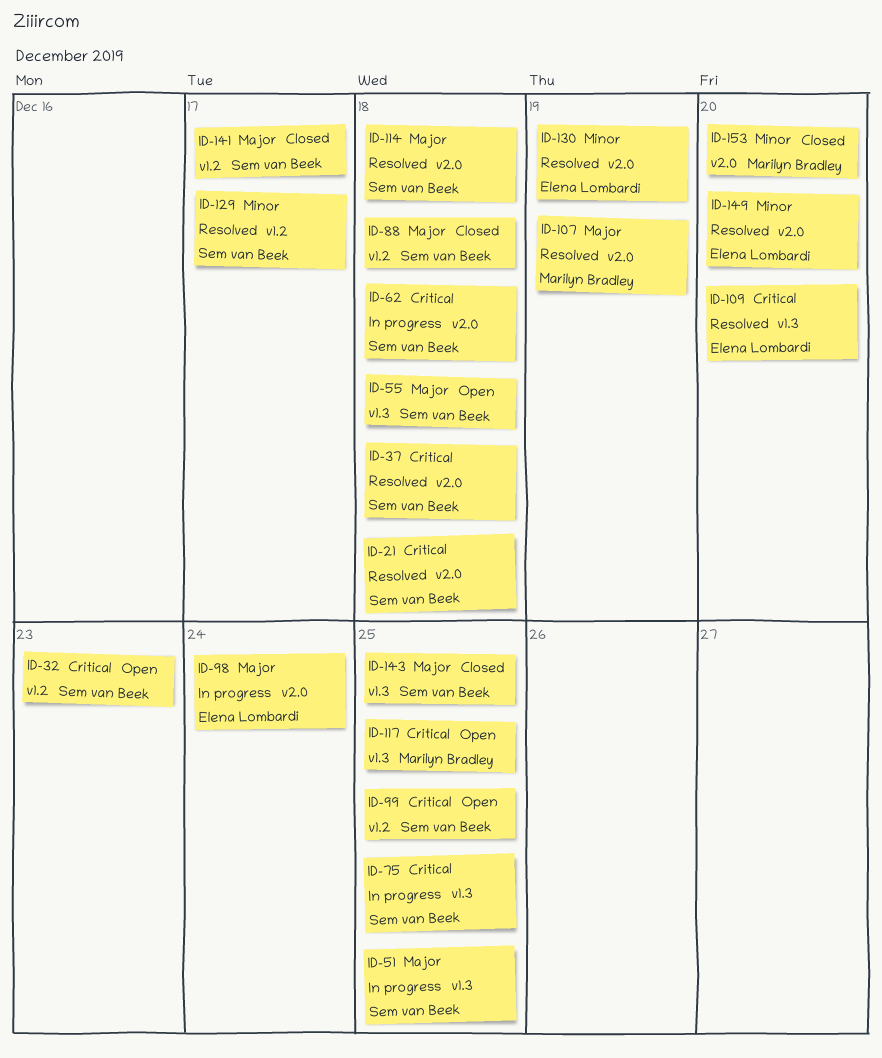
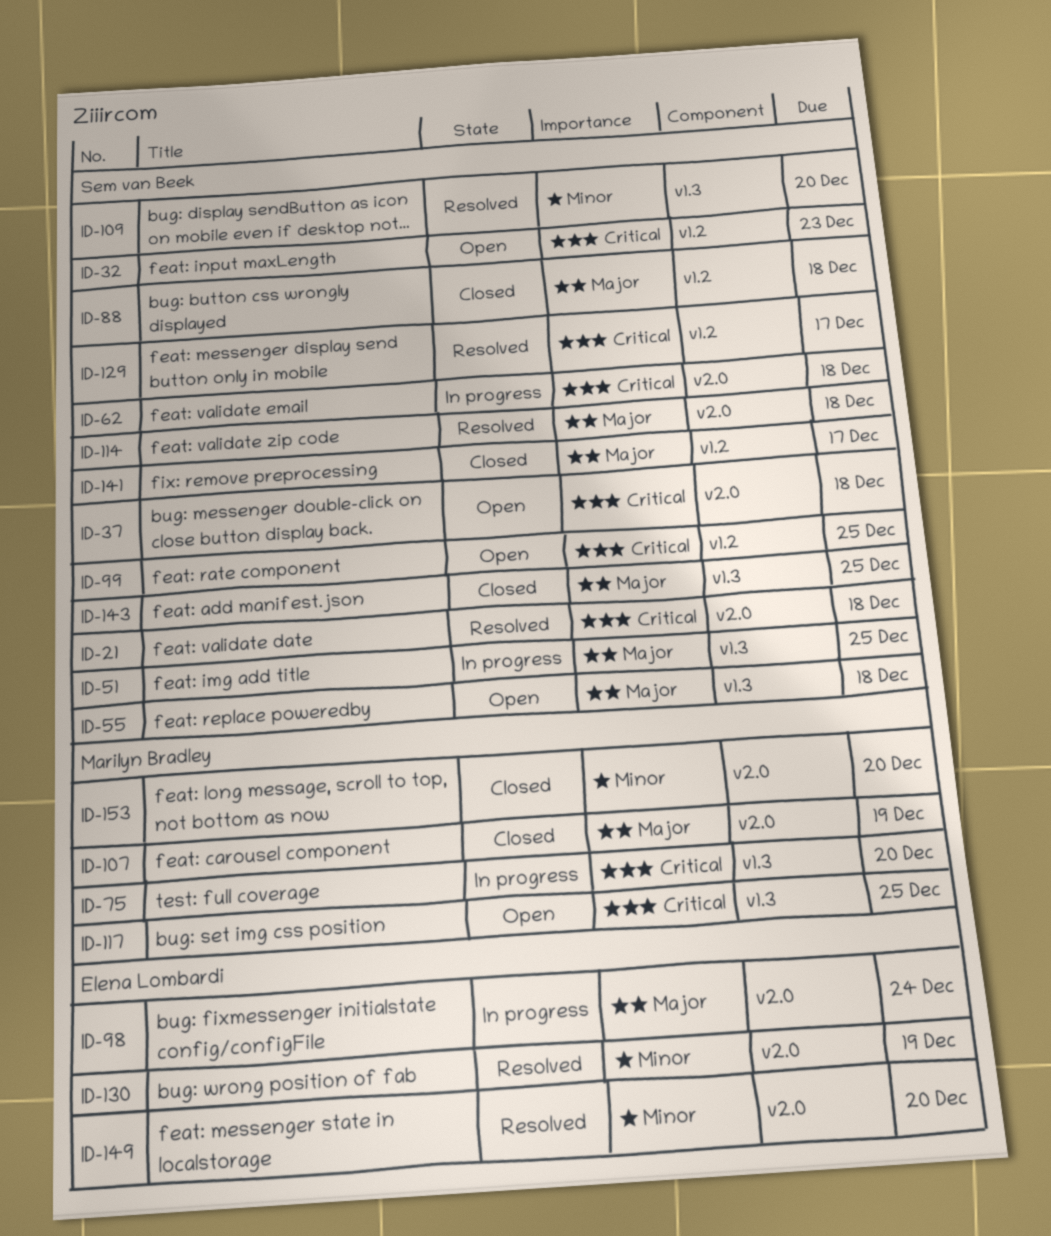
ID-37, status: Resolved -> Open
ID-75, owner: Sem van Beek -> Marilyn Bradley
ID-75, due: Dec 25 -> Dec 20
ID-107, status: Resolved -> Closed
ID-109, owner: Elena Lombardi -> Sem van Beek
ID-109, priority: Critical -> Minor
ID-129, priority: Minor -> Critical

